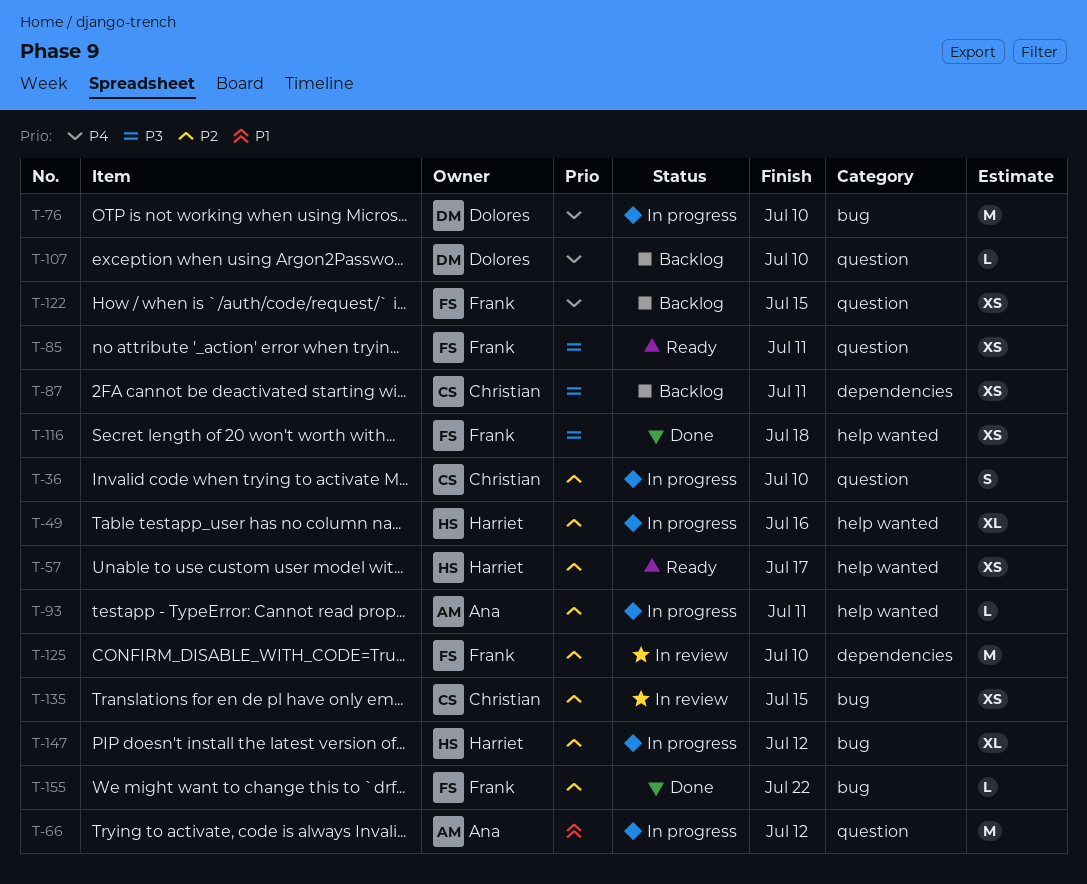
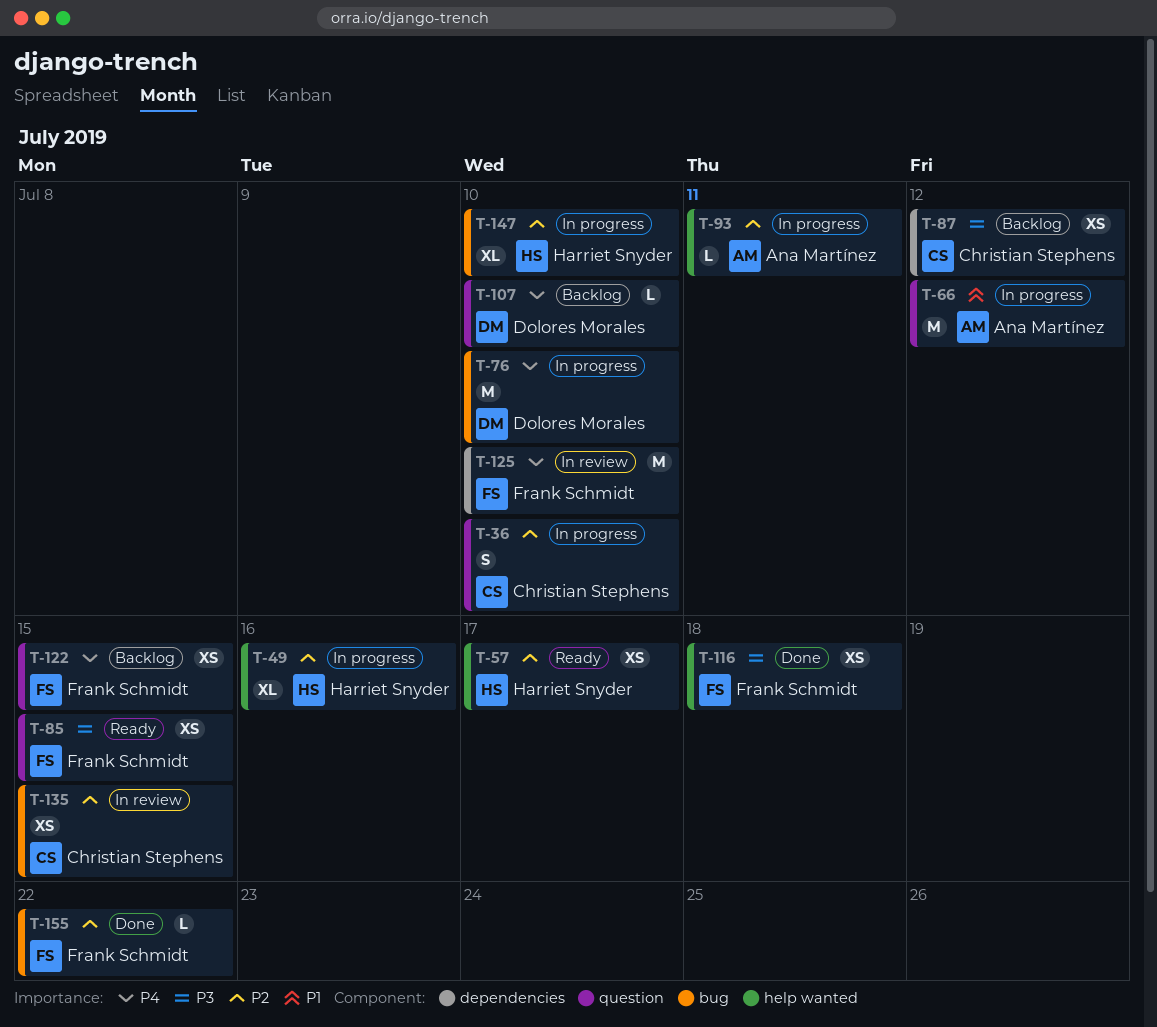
T-85, due: Jul 11 -> Jul 15
T-87, due: Jul 11 -> Jul 12
T-125, priority: P2 -> P4
T-147, due: Jul 12 -> Jul 10

